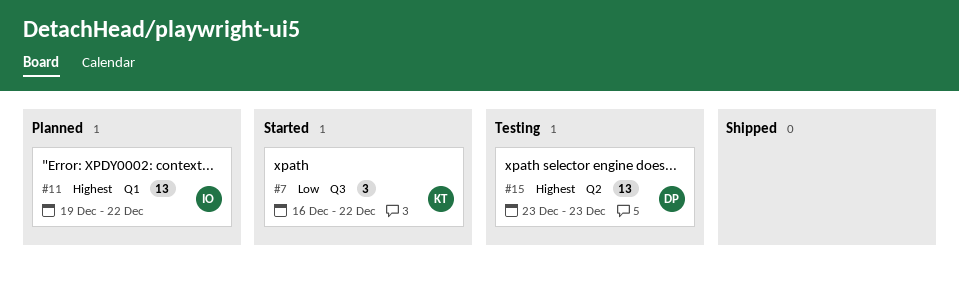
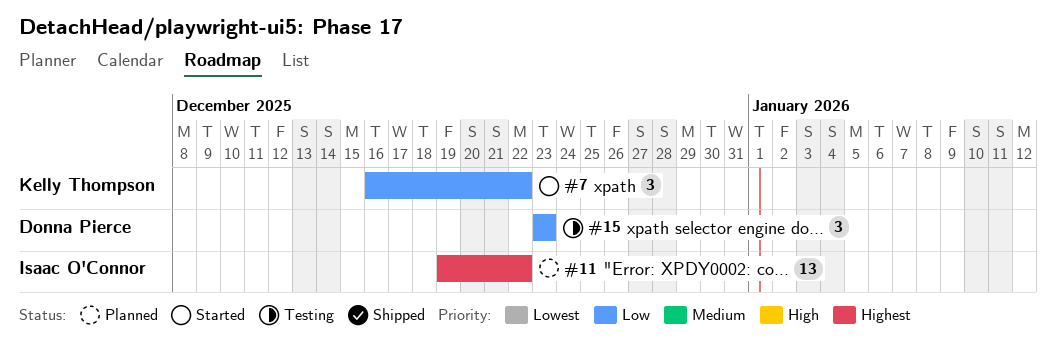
#15, priority: Highest -> Low
#15, estimate: 13 -> 3

